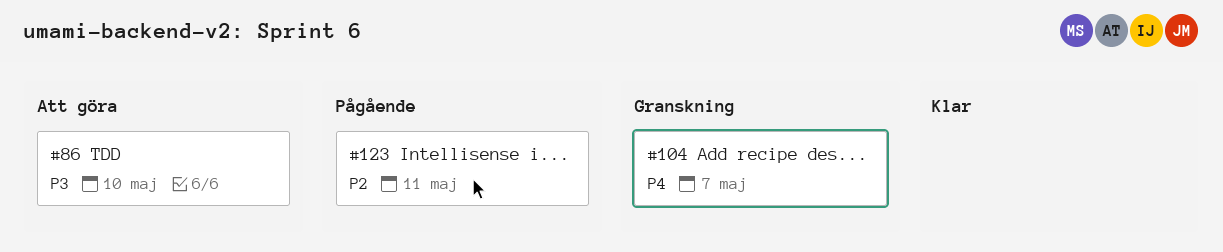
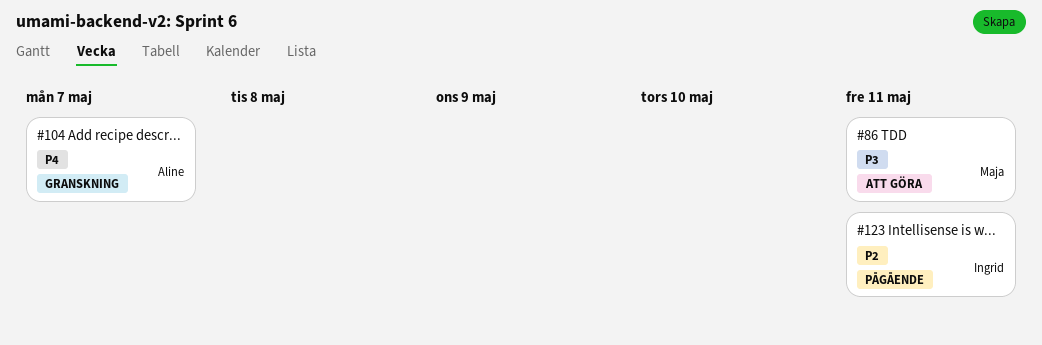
#86, due: May 10 -> May 11

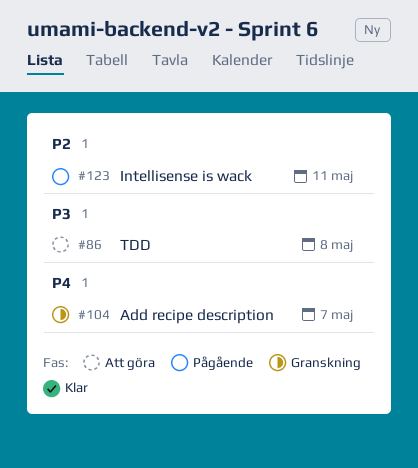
#86, due: May 11 -> May 8

